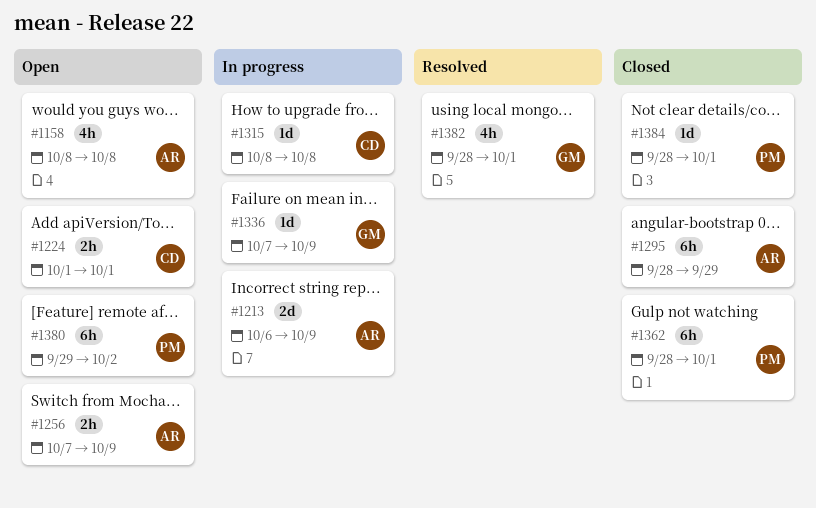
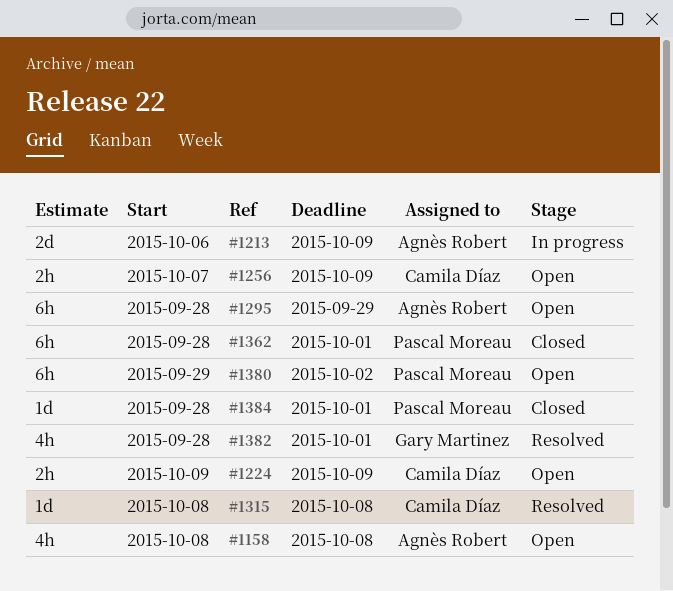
#1224, start: Oct 1 -> Oct 9
#1224, due: Oct 1 -> Oct 9
#1256, owner: Agnès Robert -> Camila Díaz
#1295, status: Closed -> Open
#1315, status: In progress -> Resolved
#1336: present -> none

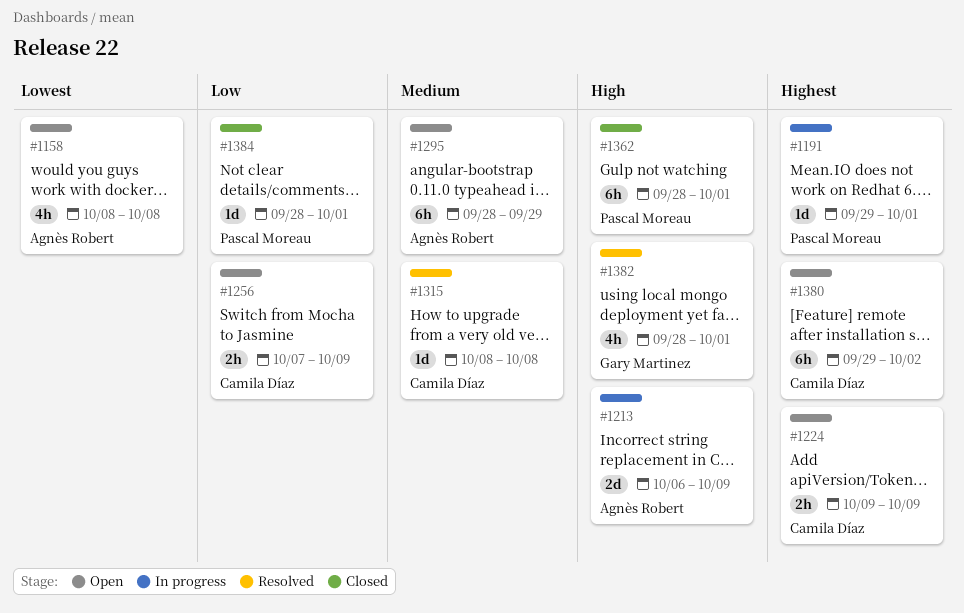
#1191: none -> present
#1380, owner: Pascal Moreau -> Camila Díaz

